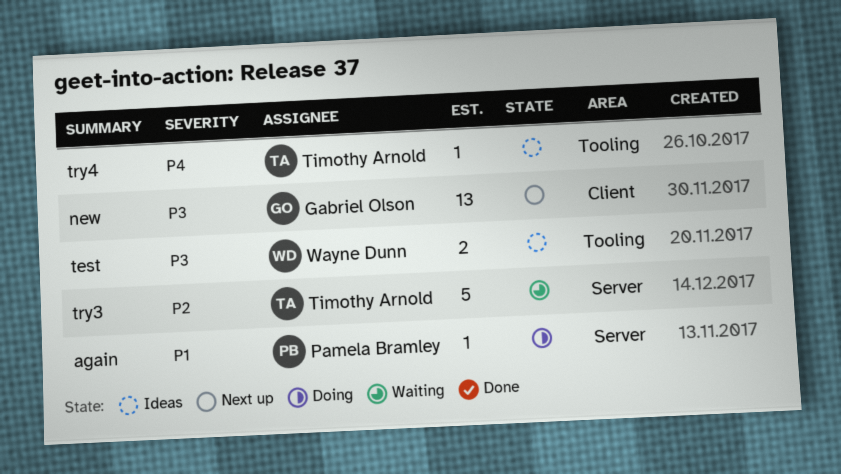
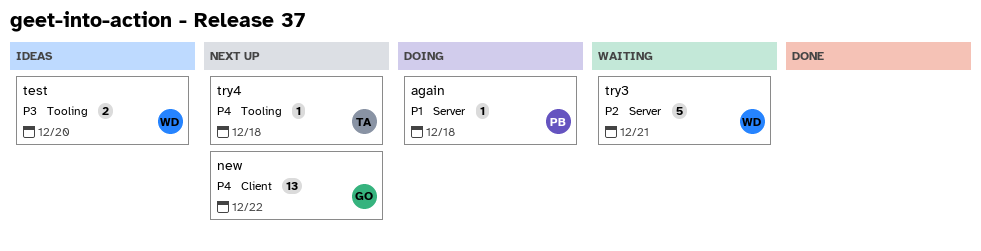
new, priority: P3 -> P4
try3, owner: Timothy Arnold -> Wayne Dunn
try4, status: Ideas -> Next up

